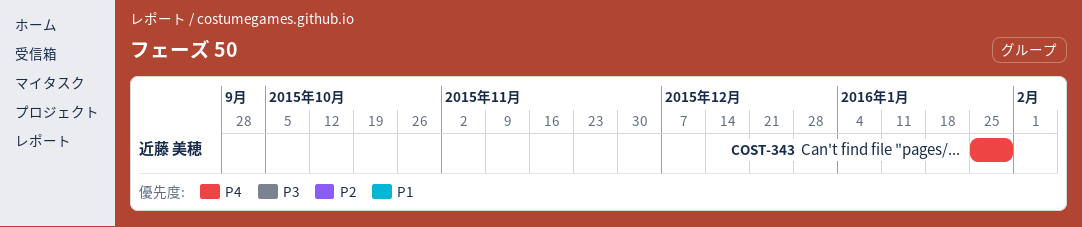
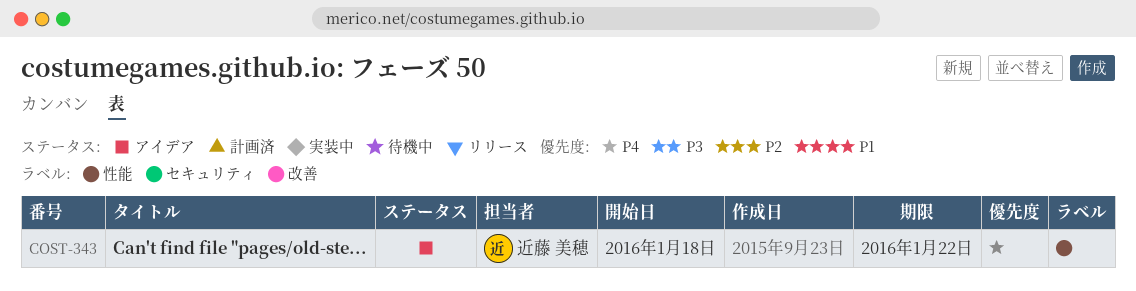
COST-343, start: Jan 25 -> Jan 18
COST-343, due: Jan 29 -> Jan 22

